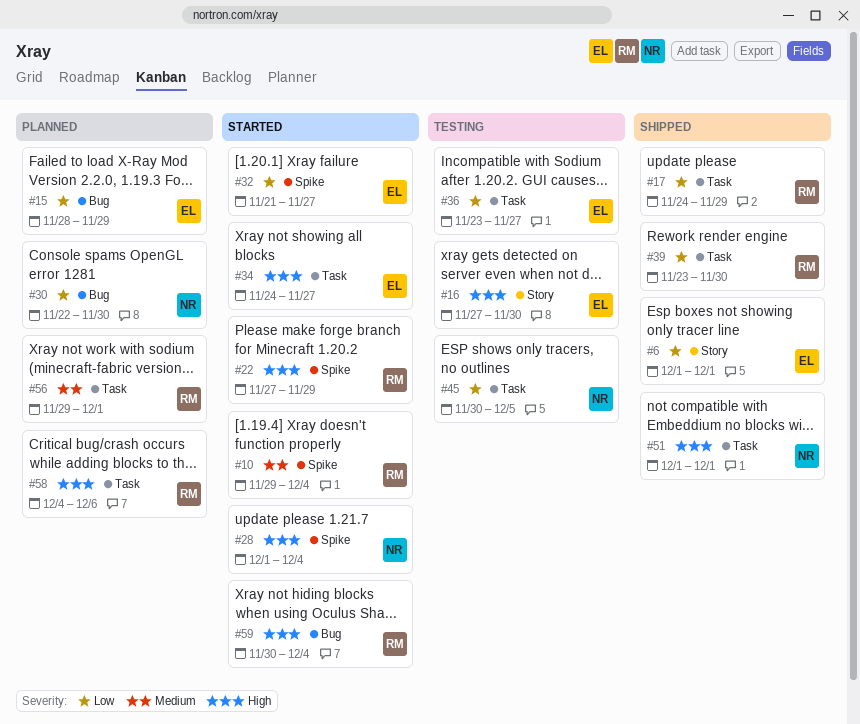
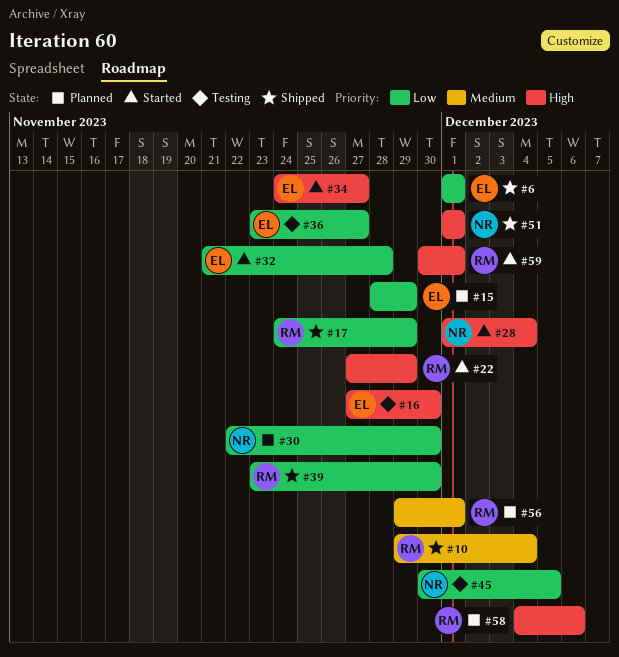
#10, status: Started -> Shipped
#32, due: Nov 27 -> Nov 28
#59, due: Dec 4 -> Dec 1

